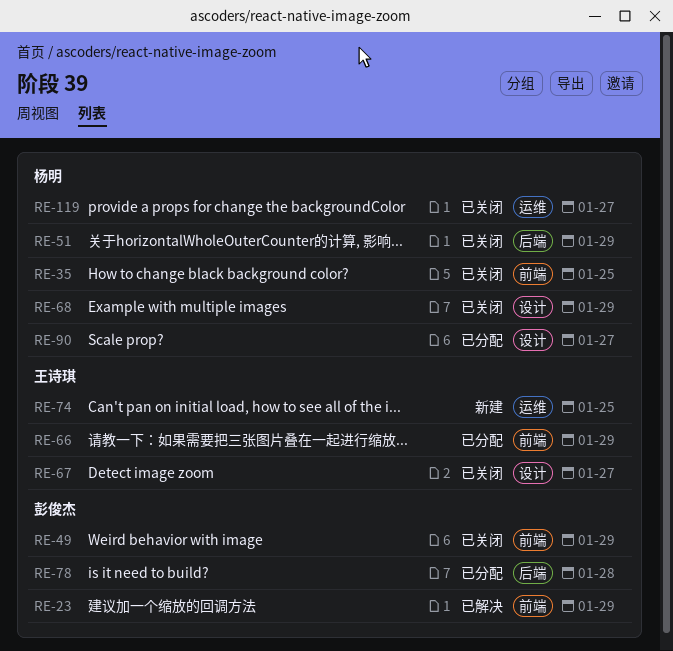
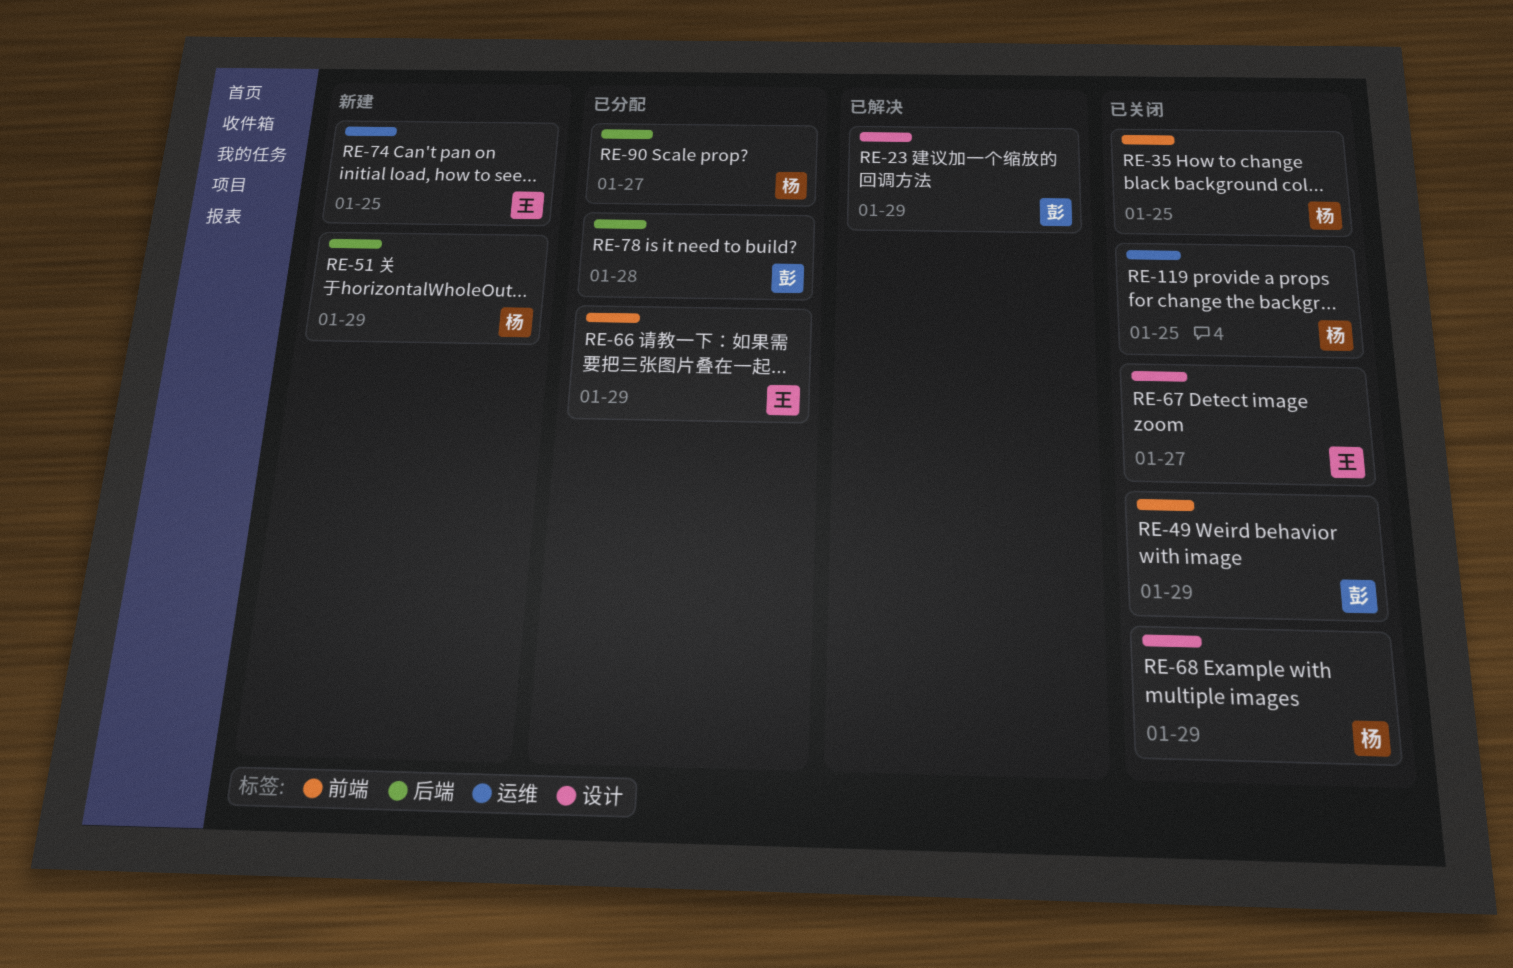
RE-23, label: 前端 -> 设计
RE-51, status: 已关闭 -> 新建
RE-90, label: 设计 -> 后端
RE-119, due: Jan 27 -> Jan 25

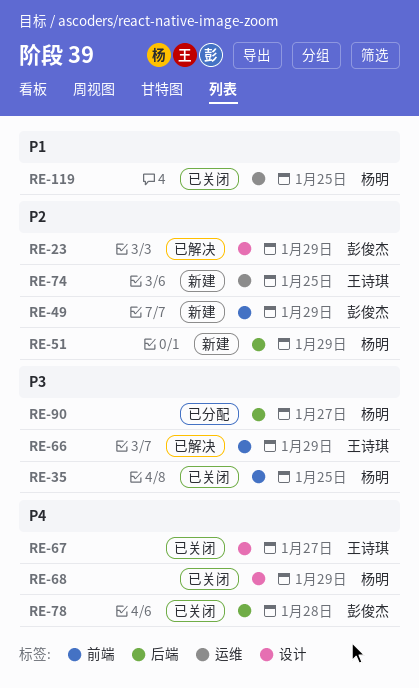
RE-49, status: 已关闭 -> 新建
RE-66, status: 已分配 -> 已解决
RE-78, status: 已分配 -> 已关闭

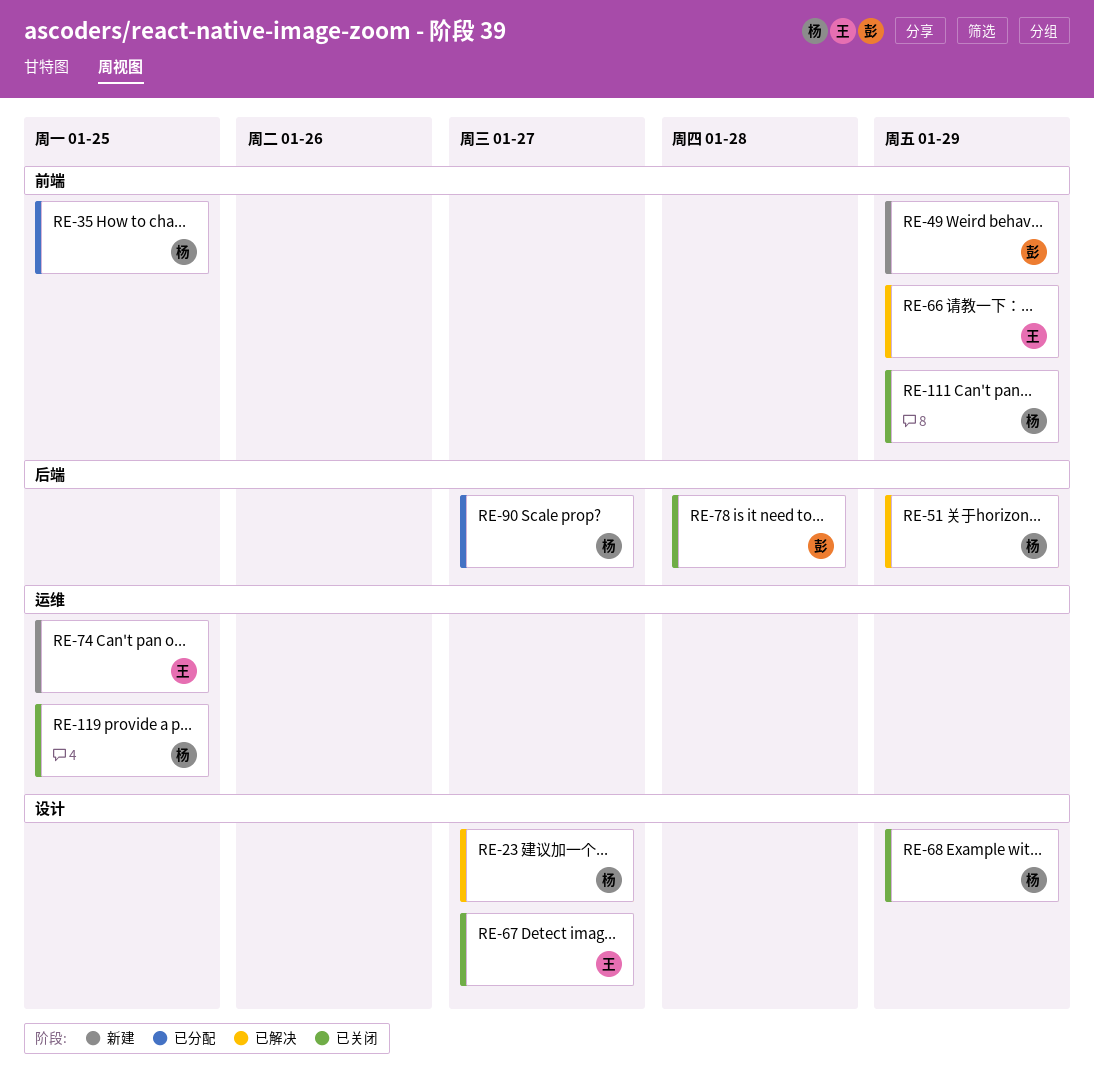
RE-23, owner: 彭俊杰 -> 杨明
RE-23, due: Jan 29 -> Jan 27
RE-35, status: 已关闭 -> 已分配
RE-51, status: 新建 -> 已解决
RE-111: none -> present

